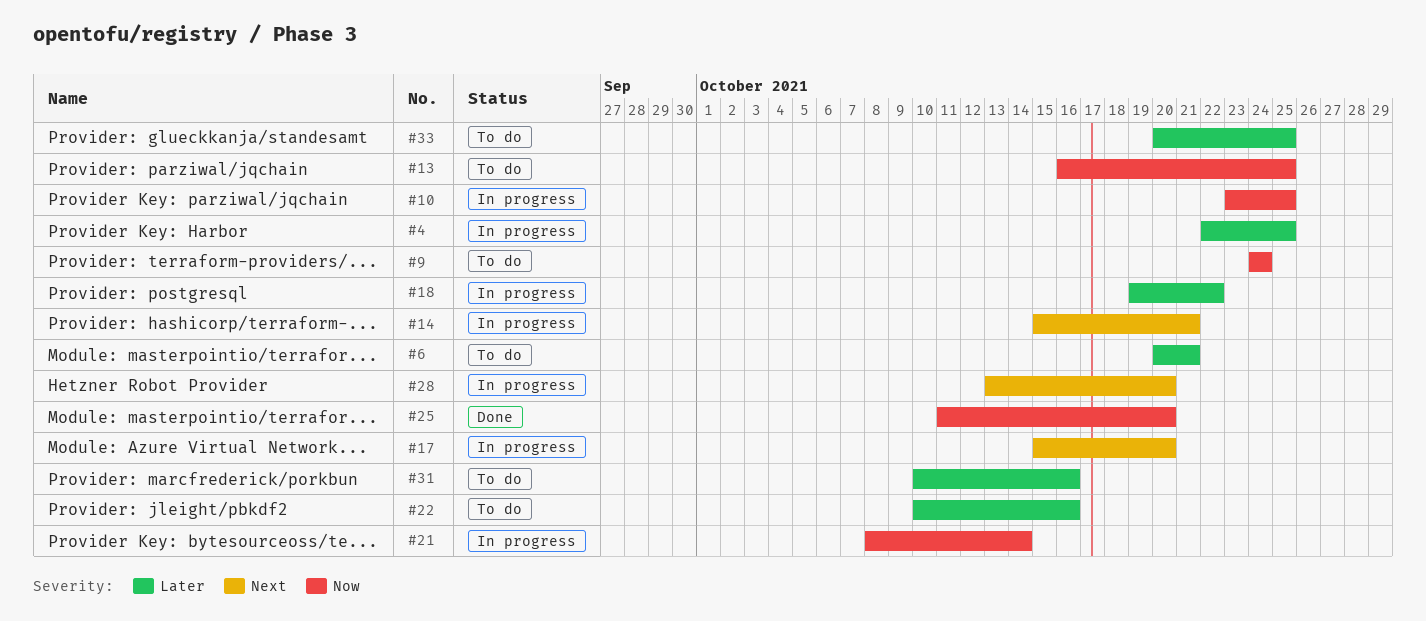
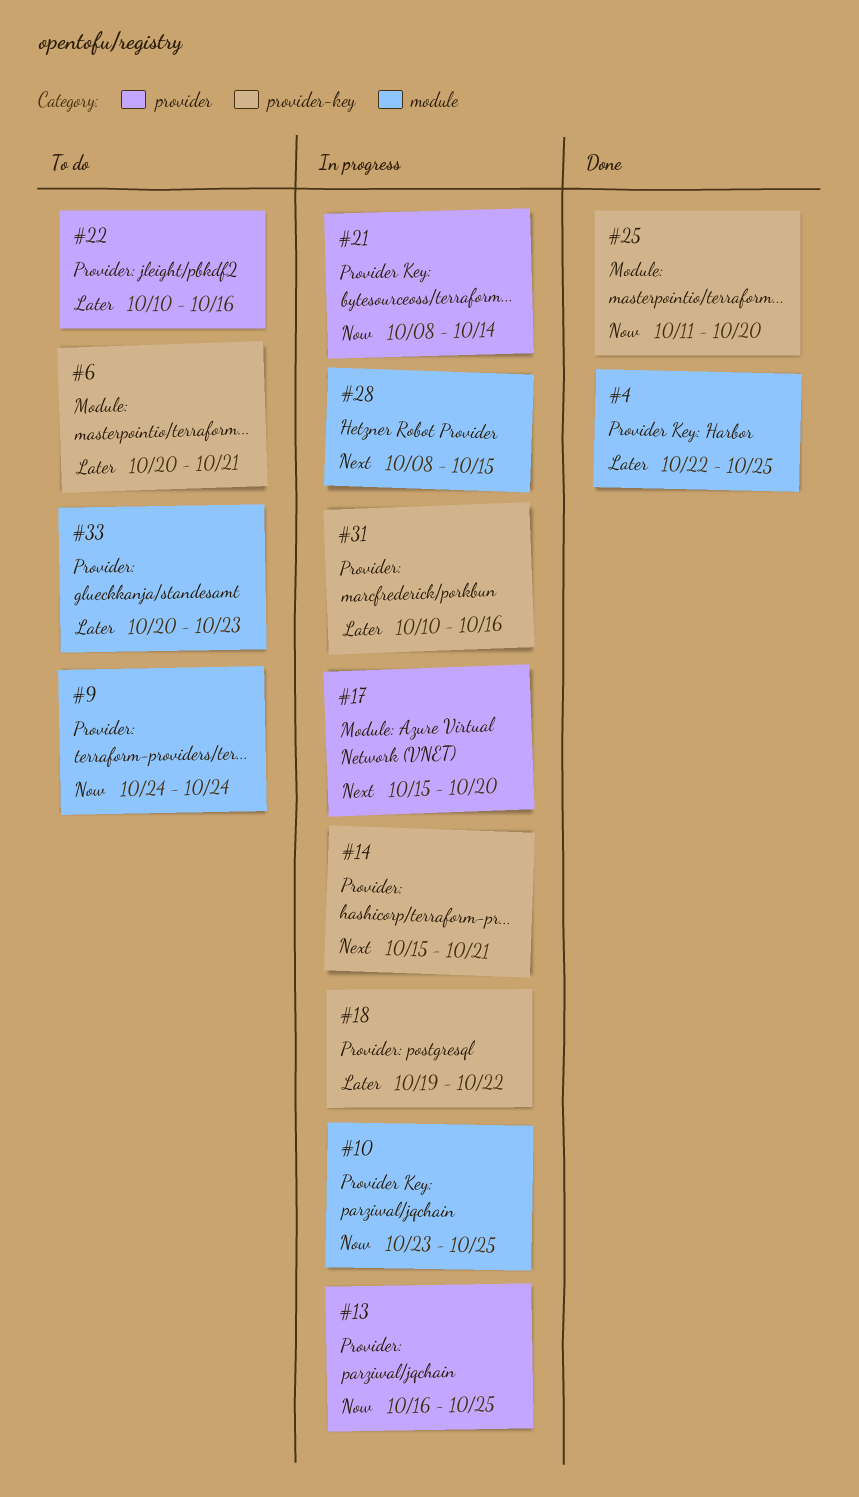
#4, status: In progress -> Done
#13, status: To do -> In progress
#28, start: Oct 13 -> Oct 8
#28, due: Oct 20 -> Oct 15
#31, status: To do -> In progress
#33, due: Oct 25 -> Oct 23

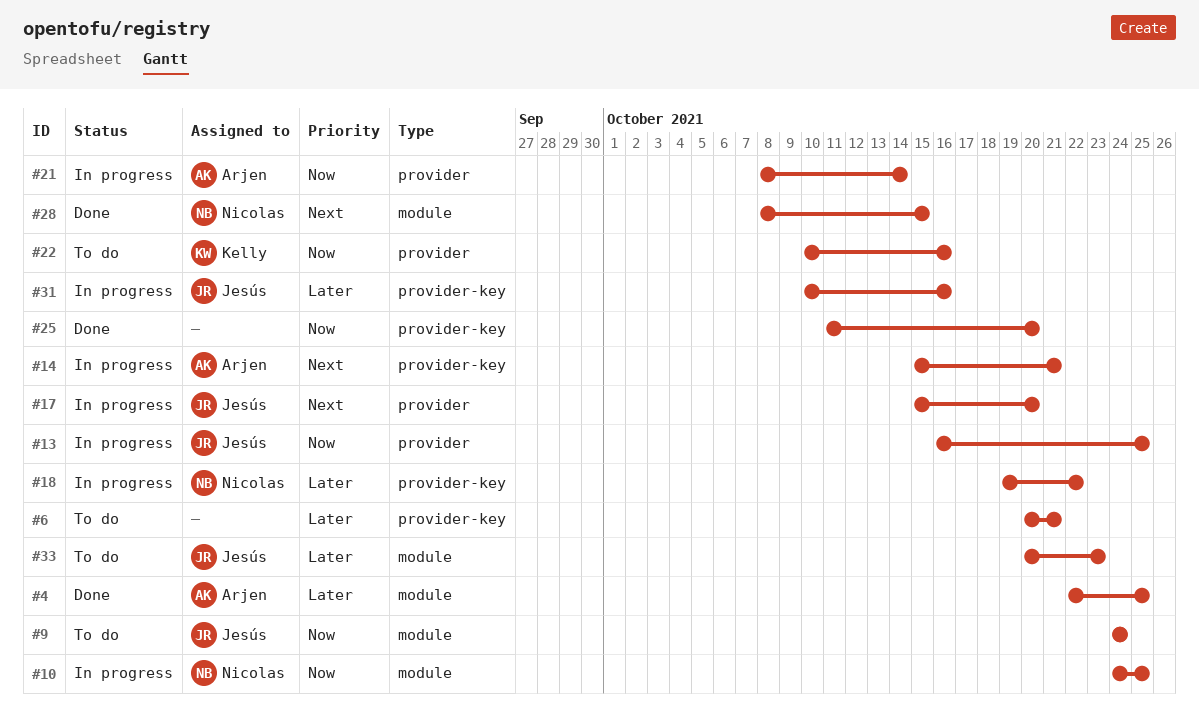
#10, start: Oct 23 -> Oct 24
#22, priority: Later -> Now
#28, status: In progress -> Done

